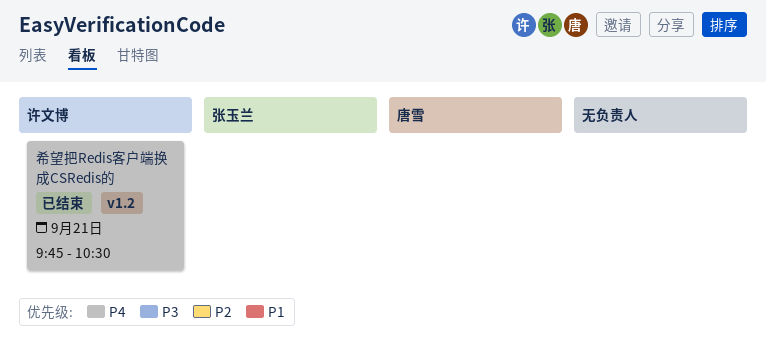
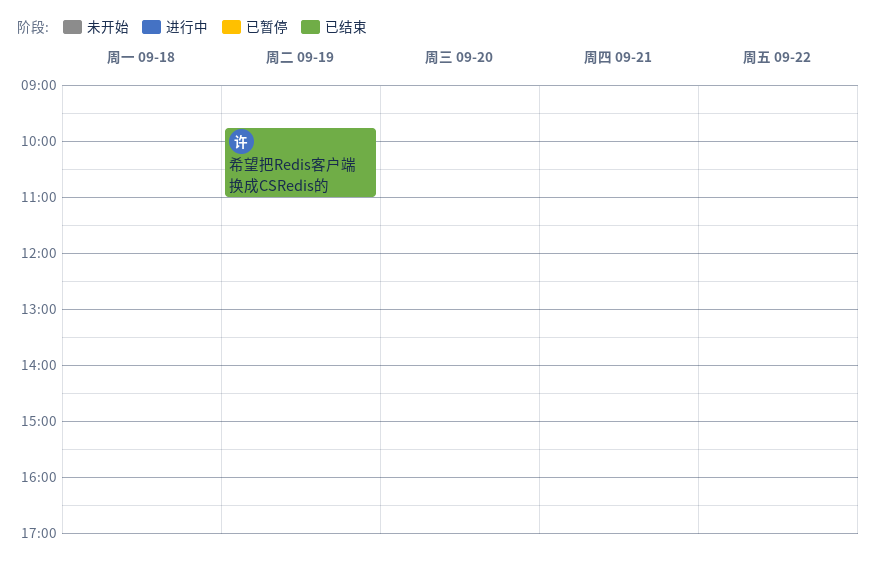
希望把Redis客户端换成CSRedis的, day: Sep 21 -> Sep 19
希望把Redis客户端换成CSRedis的, ends: 10:30 -> 11:00

